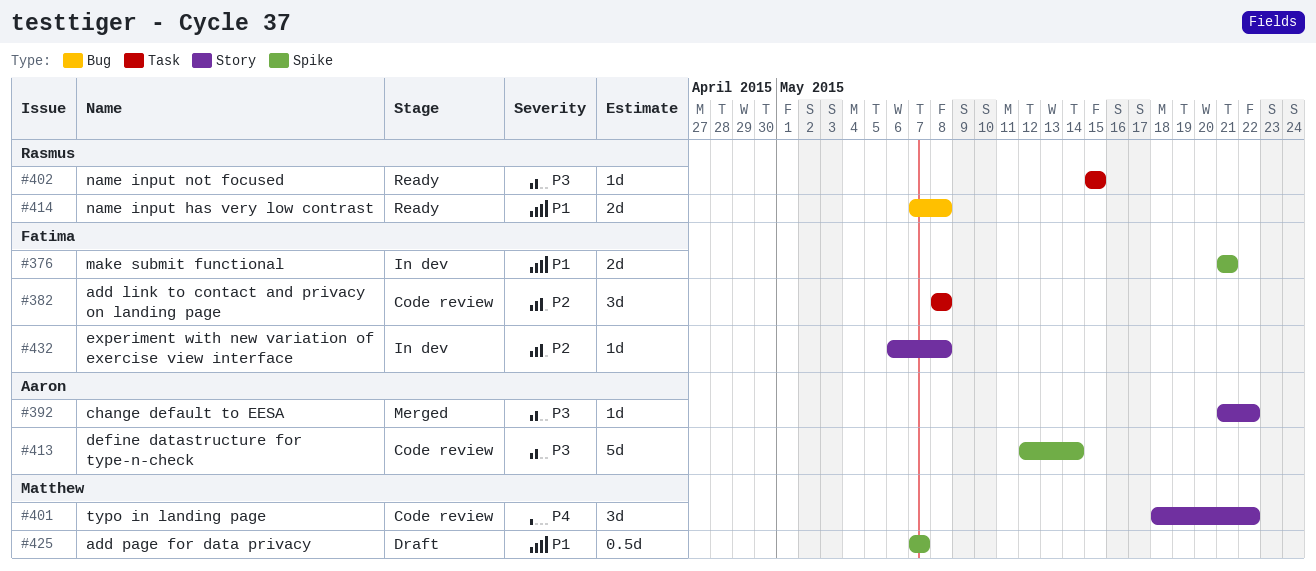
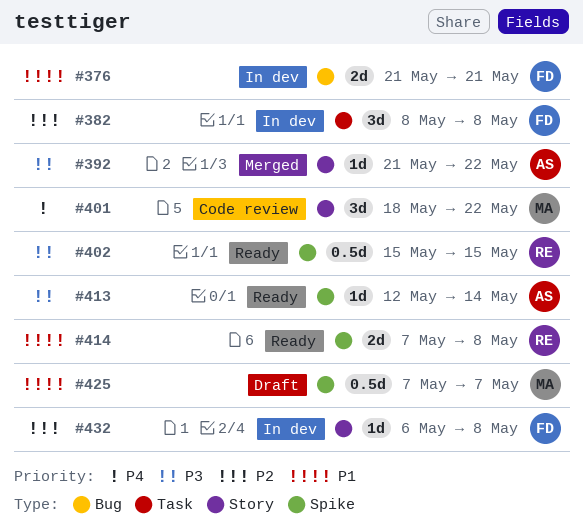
#376, label: Spike -> Bug
#382, status: Code review -> In dev
#402, label: Task -> Spike
#402, estimate: 1d -> 0.5d
#413, status: Code review -> Ready
#413, estimate: 5d -> 1d
#414, label: Bug -> Spike

